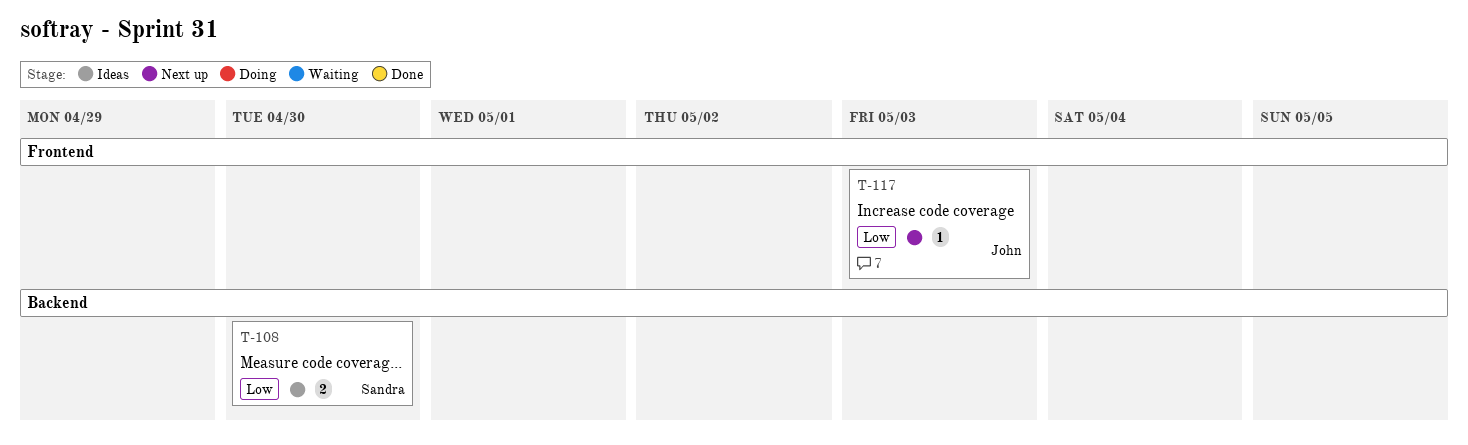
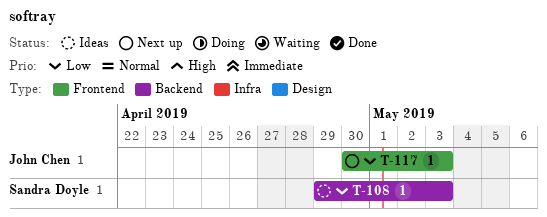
T-108, estimate: 2 -> 1
T-108, due: Apr 30 -> May 3

